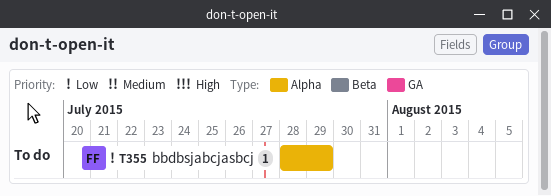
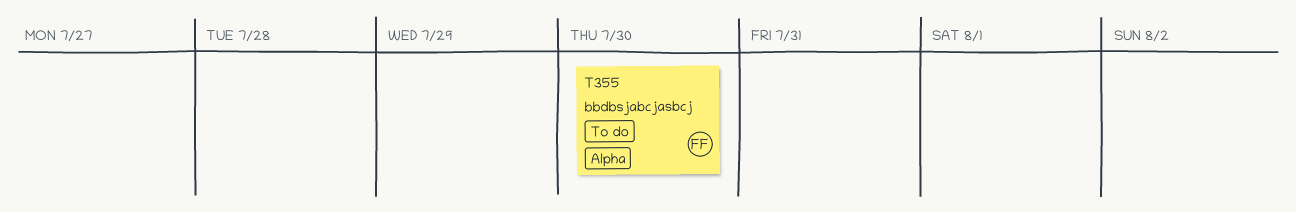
T355, due: Jul 29 -> Jul 30

